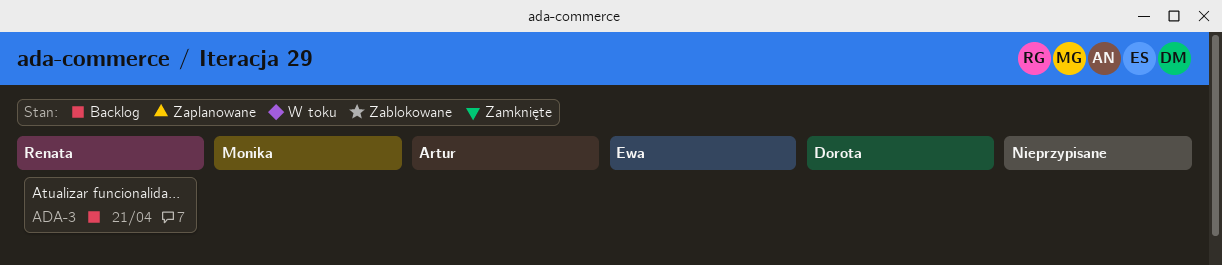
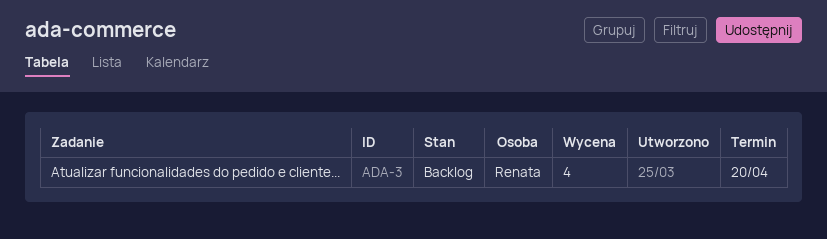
ADA-3, due: Apr 21 -> Apr 20

